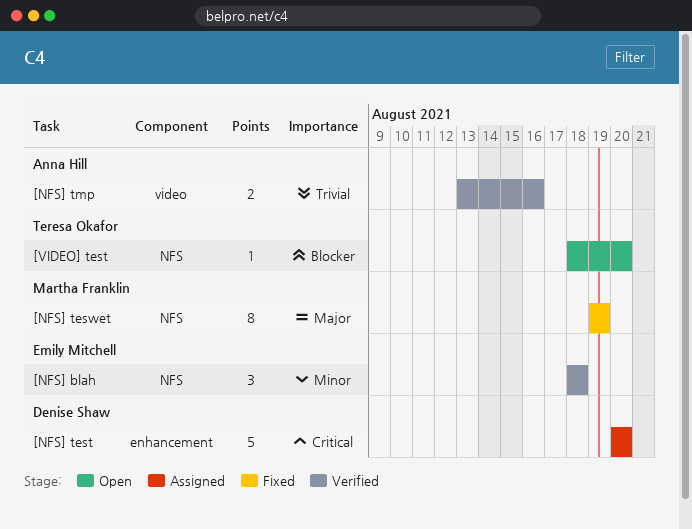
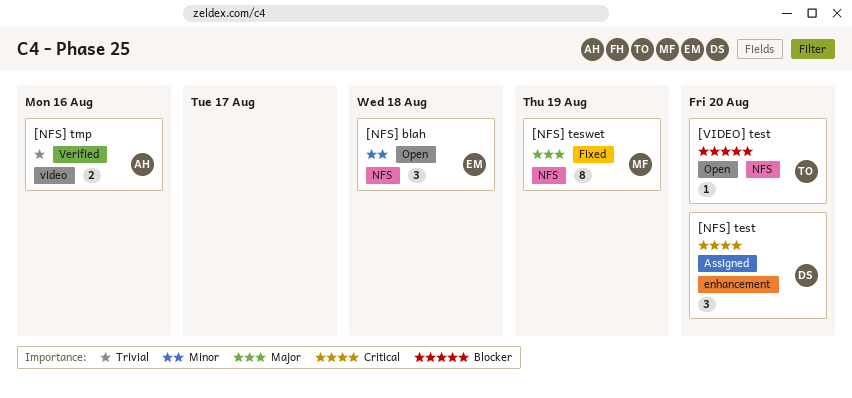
[NFS] blah, status: Verified -> Open
[NFS] test, estimate: 5 -> 3

